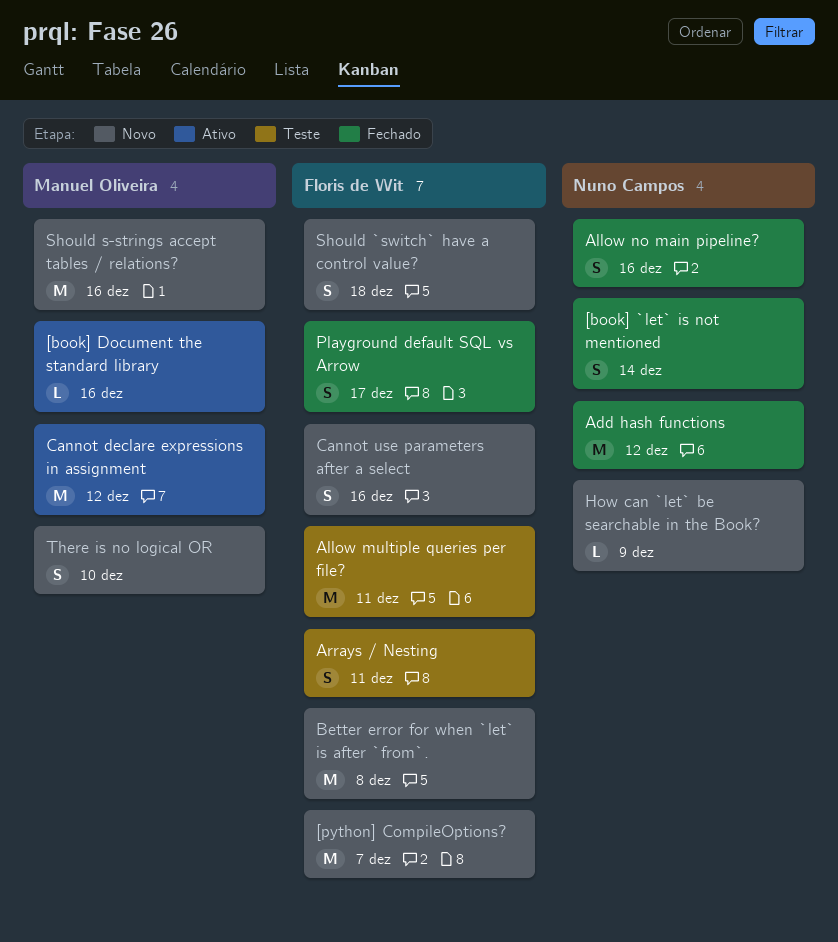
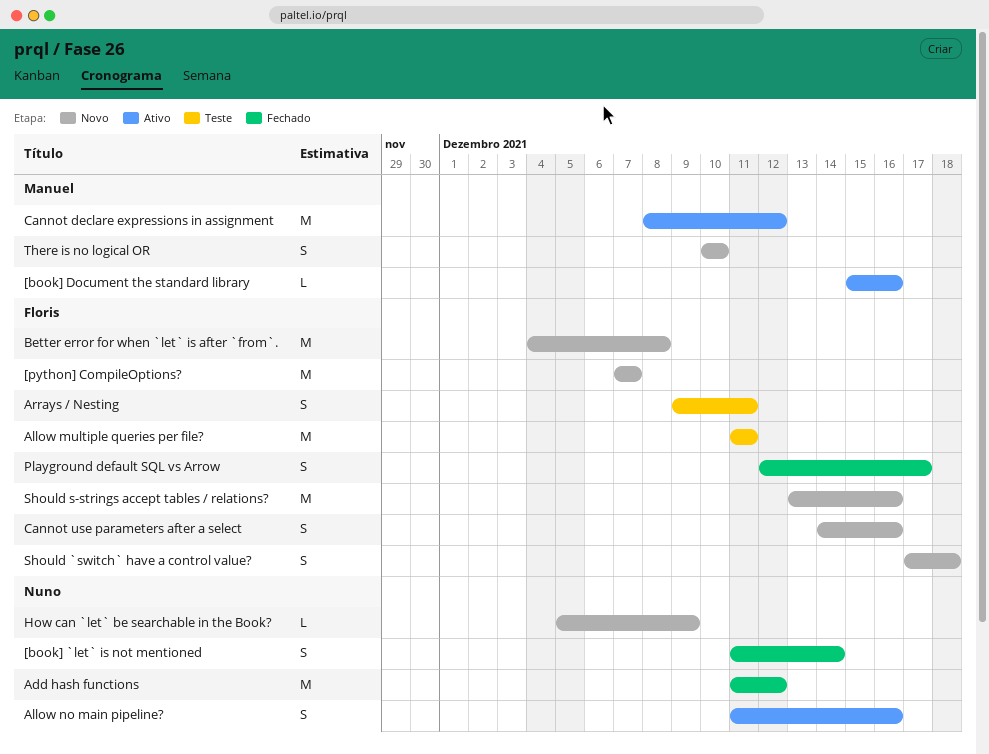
Allow no main pipeline?, status: Fechado -> Ativo
Should s-strings accept tables / relations?, owner: Manuel Oliveira -> Floris de Wit

